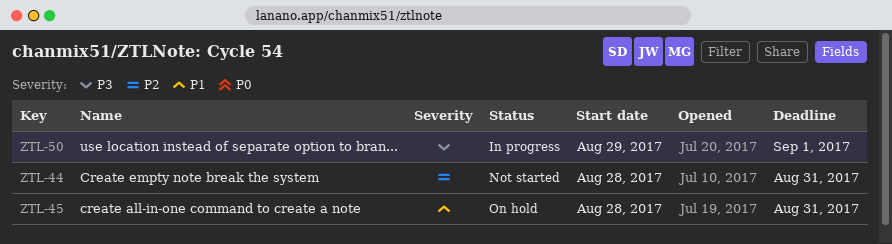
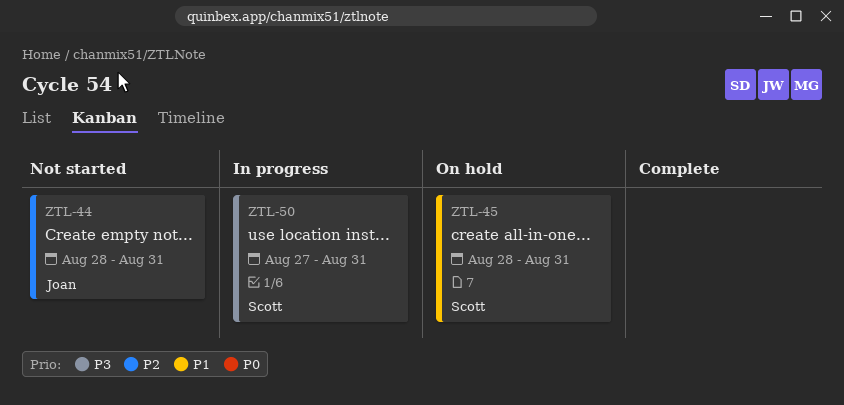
ZTL-50, start: Aug 29 -> Aug 27
ZTL-50, due: Sep 1 -> Aug 31

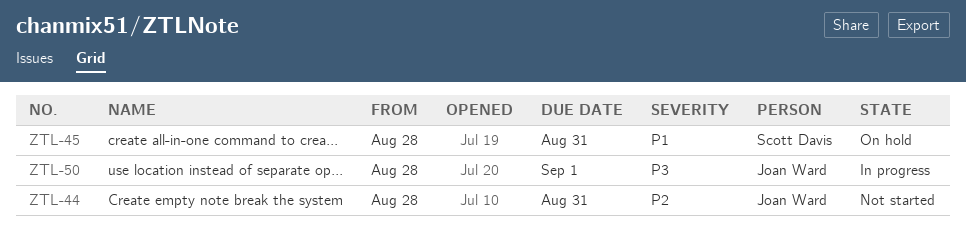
ZTL-50, owner: Scott Davis -> Joan Ward
ZTL-50, start: Aug 27 -> Aug 28
ZTL-50, due: Aug 31 -> Sep 1

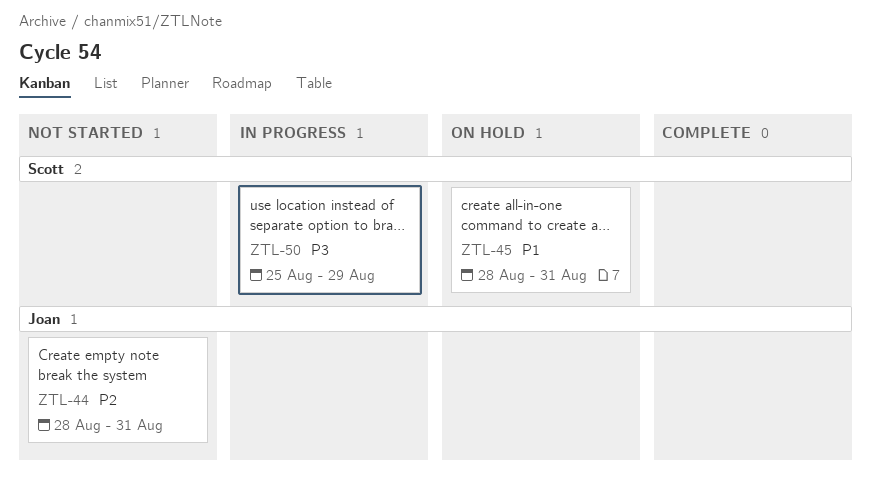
ZTL-50, owner: Joan Ward -> Scott Davis
ZTL-50, start: Aug 28 -> Aug 25
ZTL-50, due: Sep 1 -> Aug 29

